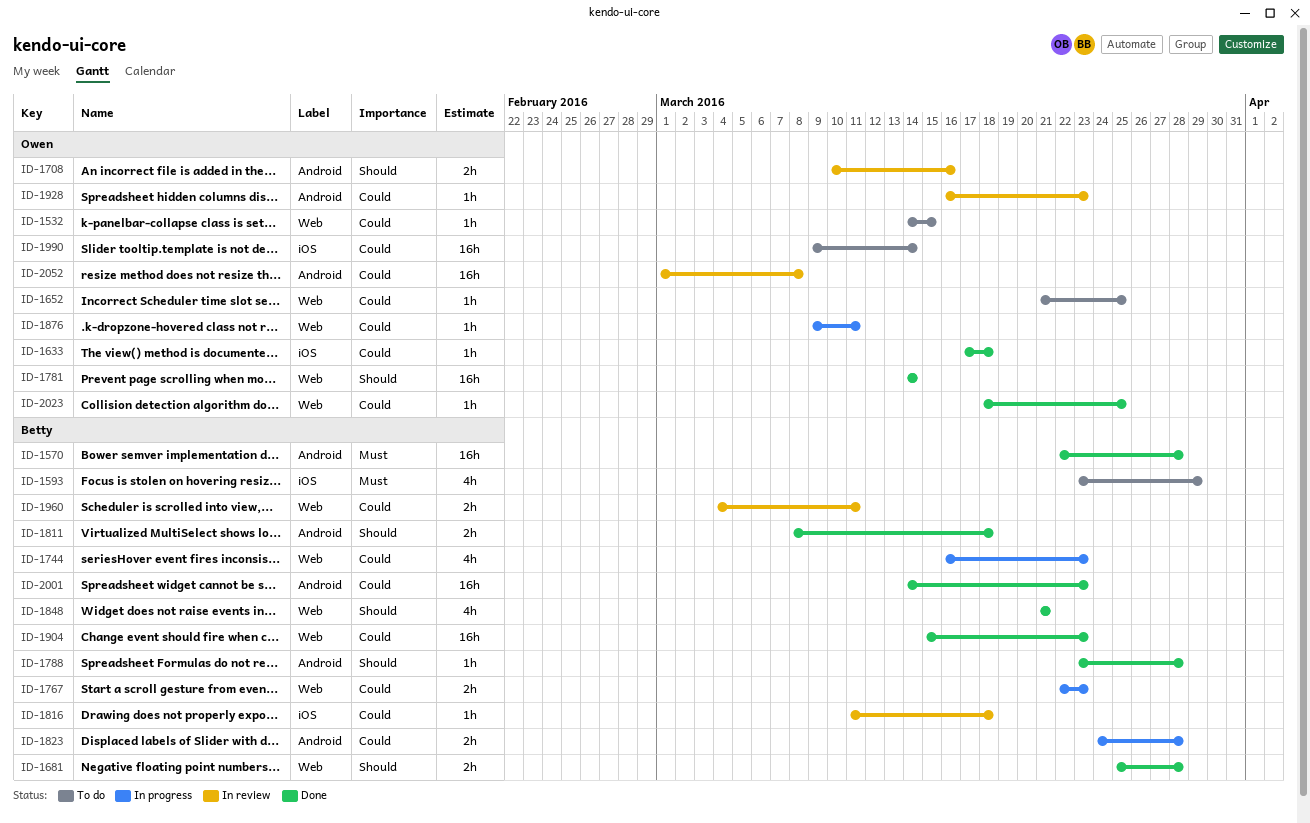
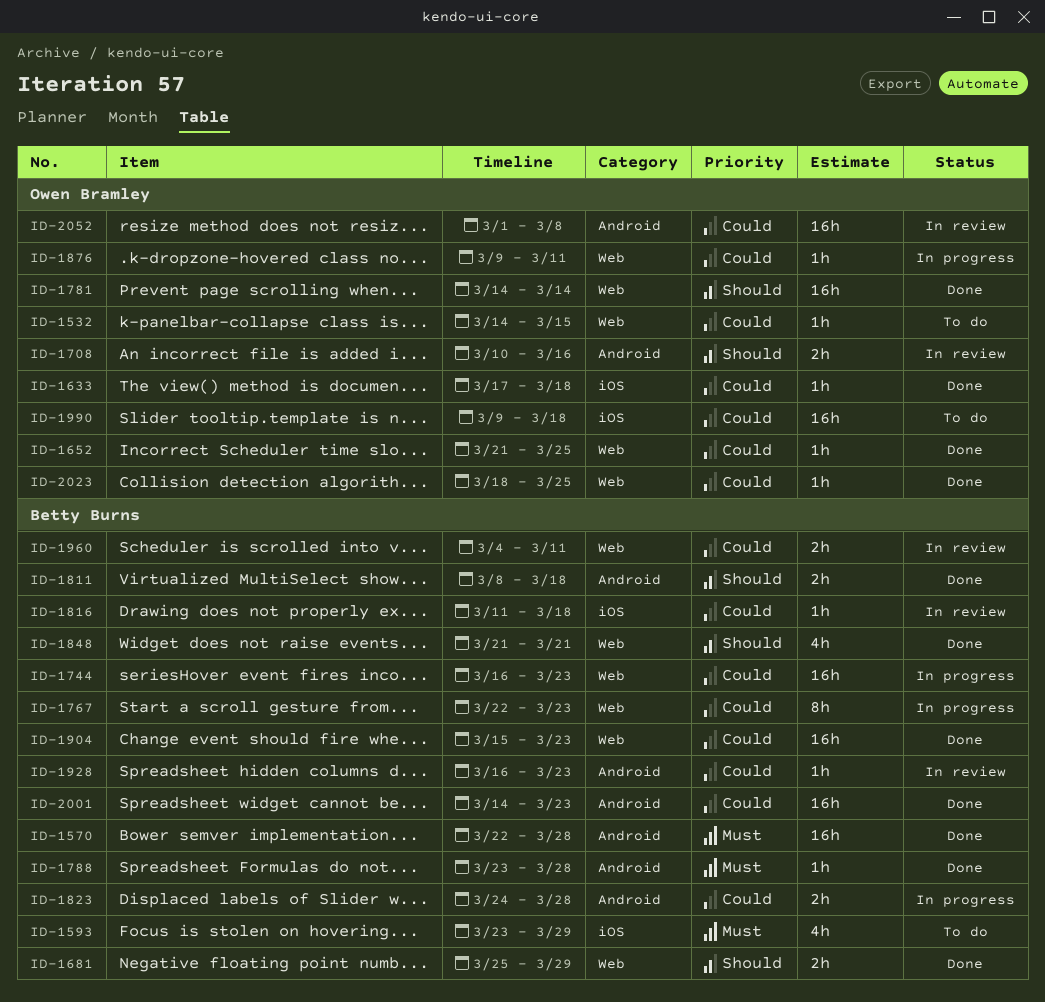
ID-1652, status: To do -> Done
ID-1681, due: Mar 28 -> Mar 29
ID-1744, estimate: 4h -> 16h
ID-1767, estimate: 2h -> 8h
ID-1788, priority: Should -> Must
ID-1928, owner: Owen Bramley -> Betty Burns
ID-1990, due: Mar 14 -> Mar 18

